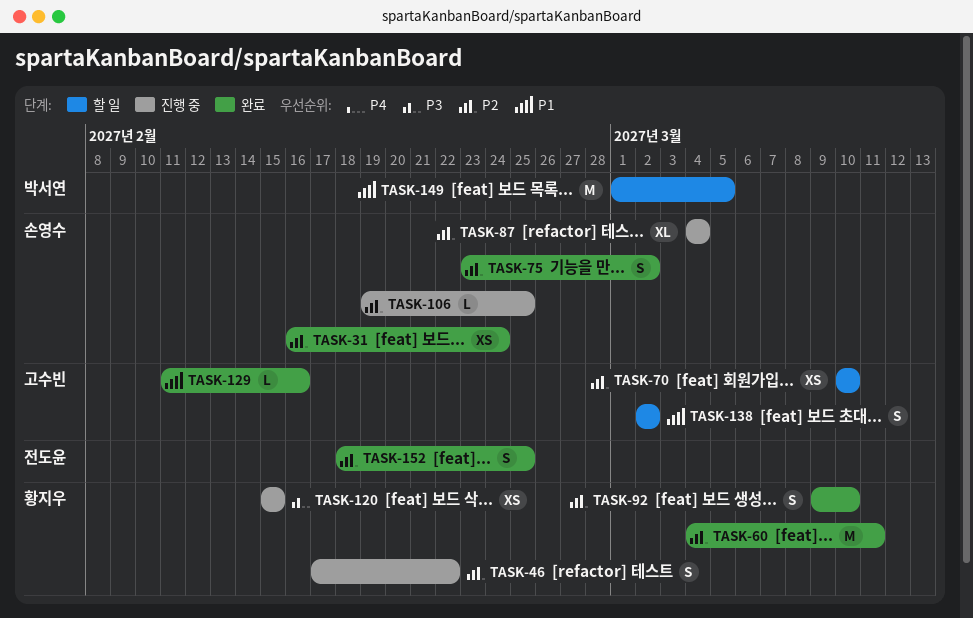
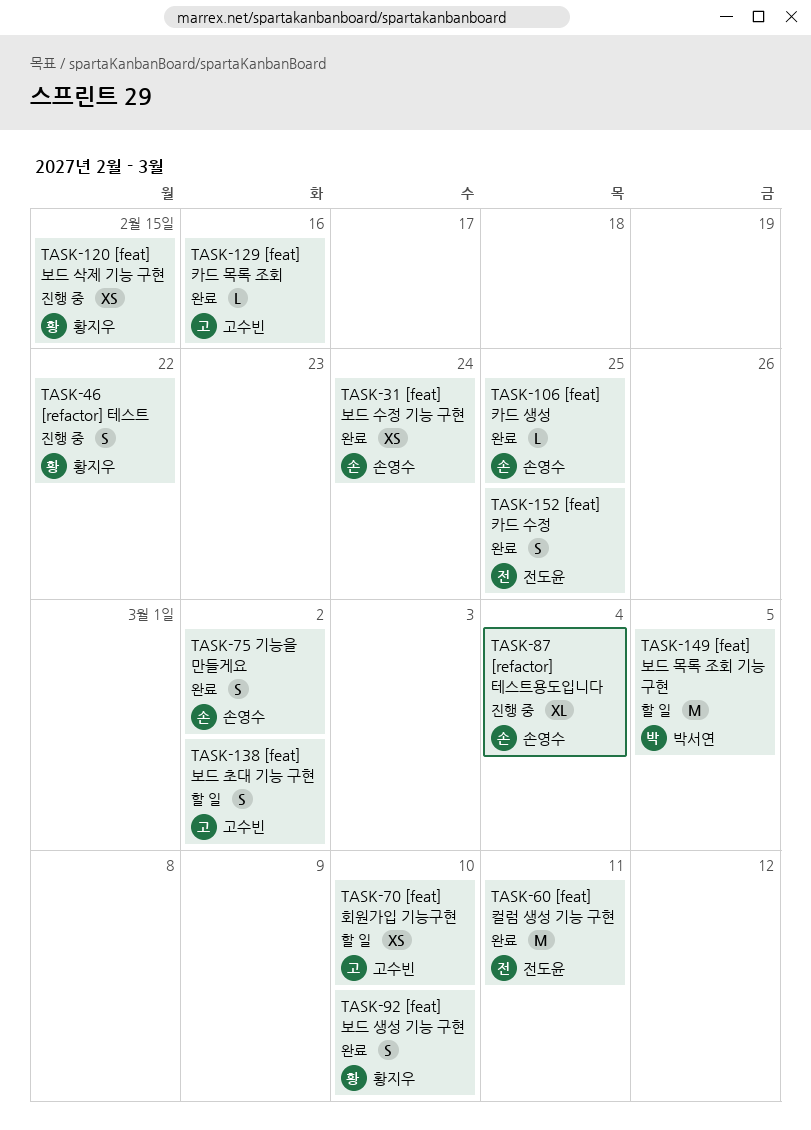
TASK-60, owner: 황지우 -> 전도윤
TASK-106, status: 진행 중 -> 완료

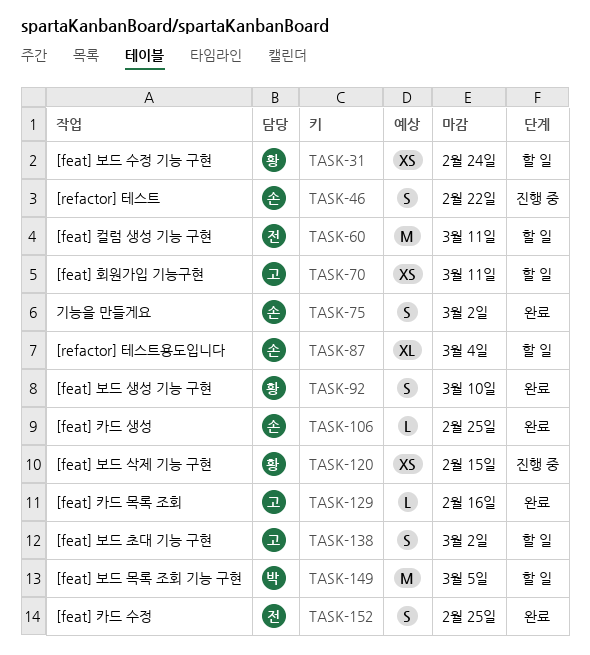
TASK-31, status: 완료 -> 할 일
TASK-31, owner: 손영수 -> 황지우
TASK-46, owner: 황지우 -> 손영수
TASK-60, status: 완료 -> 할 일
TASK-70, due: Mar 10 -> Mar 11
TASK-87, status: 진행 중 -> 할 일

